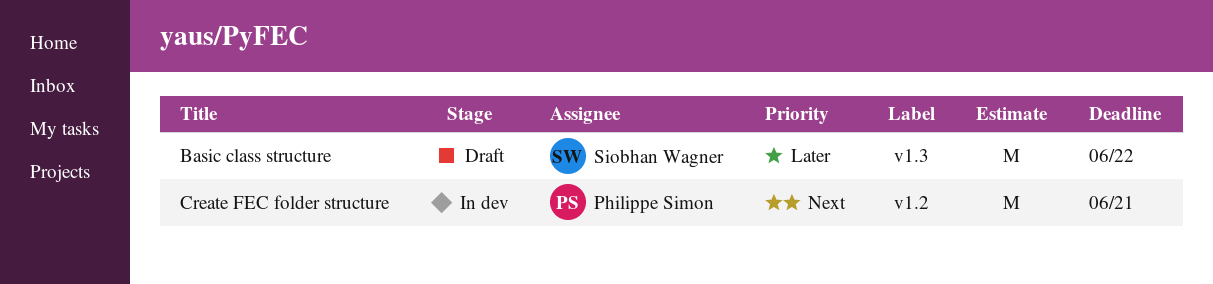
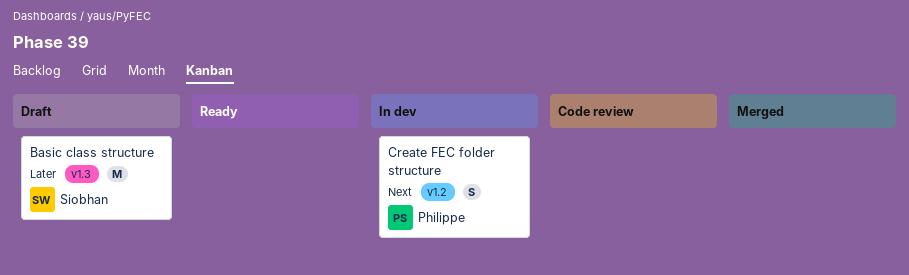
Create FEC folder structure, estimate: M -> S

